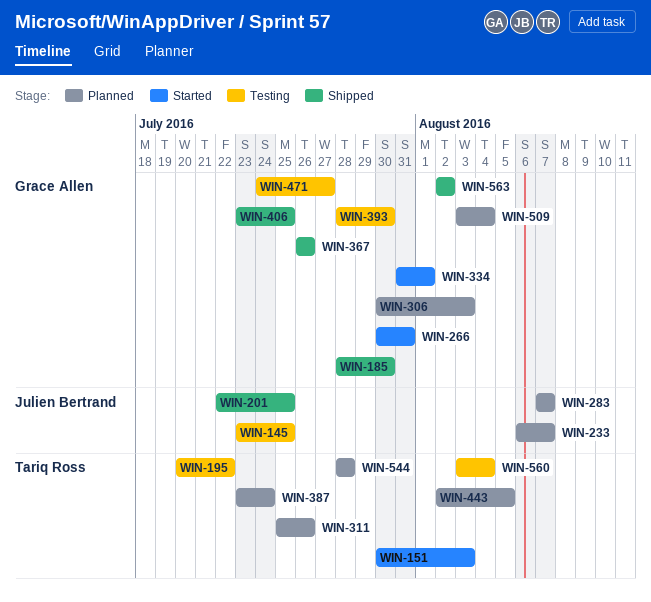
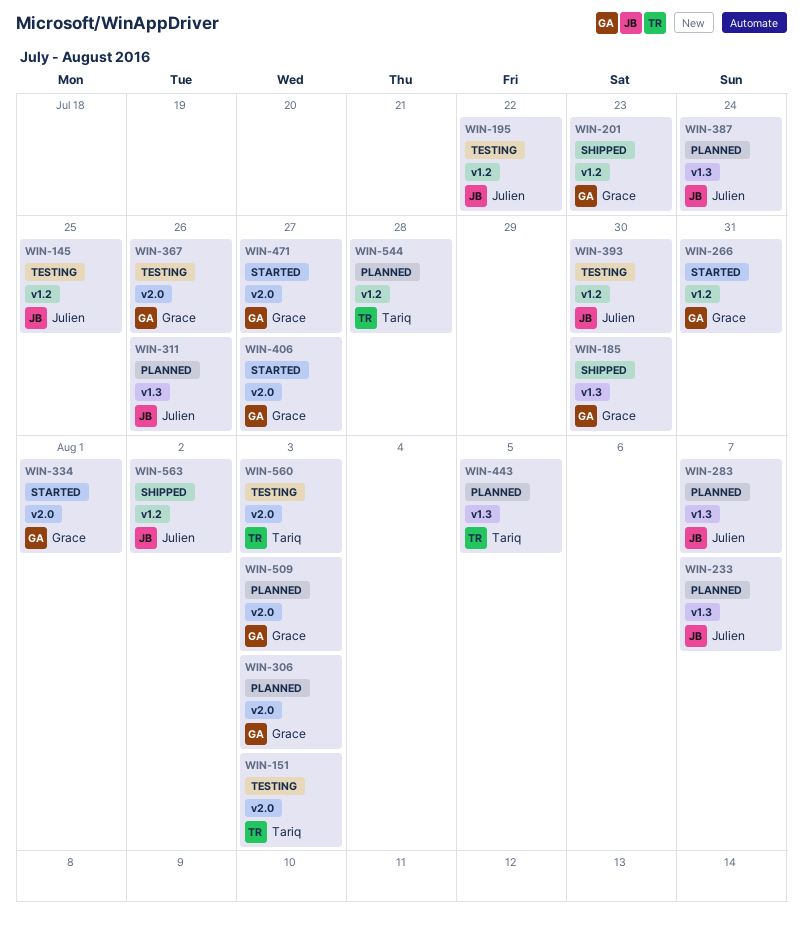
WIN-151, status: Started -> Testing
WIN-195, owner: Tariq Ross -> Julien Bertrand
WIN-201, owner: Julien Bertrand -> Grace Allen
WIN-201, due: Jul 25 -> Jul 23
WIN-311, owner: Tariq Ross -> Julien Bertrand
WIN-367, status: Shipped -> Testing
WIN-387, owner: Tariq Ross -> Julien Bertrand
WIN-393, owner: Grace Allen -> Julien Bertrand
WIN-406, status: Shipped -> Started
WIN-406, due: Jul 25 -> Jul 27
WIN-471, status: Testing -> Started
WIN-509, due: Aug 4 -> Aug 3
WIN-560, due: Aug 4 -> Aug 3
WIN-563, owner: Grace Allen -> Julien Bertrand

